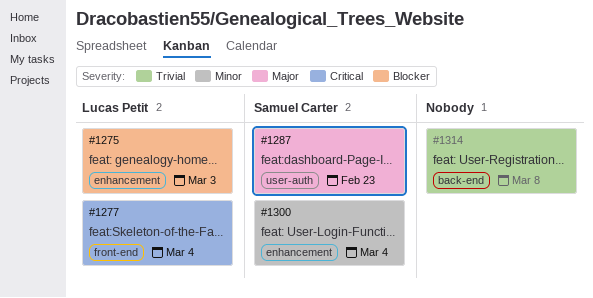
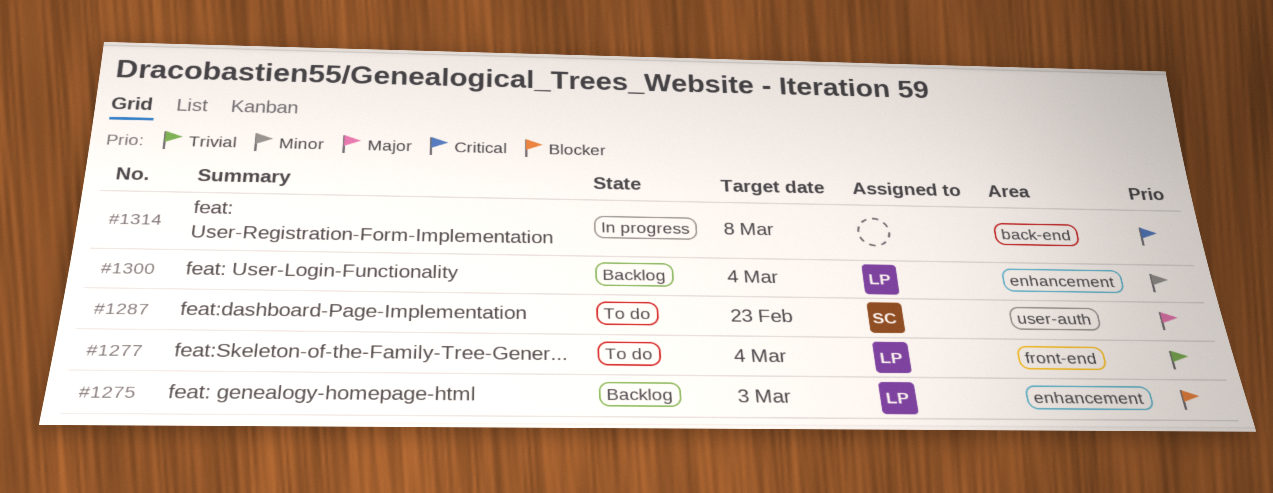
#1277, priority: Critical -> Trivial
#1300, owner: Samuel Carter -> Lucas Petit
#1314, priority: Trivial -> Critical

